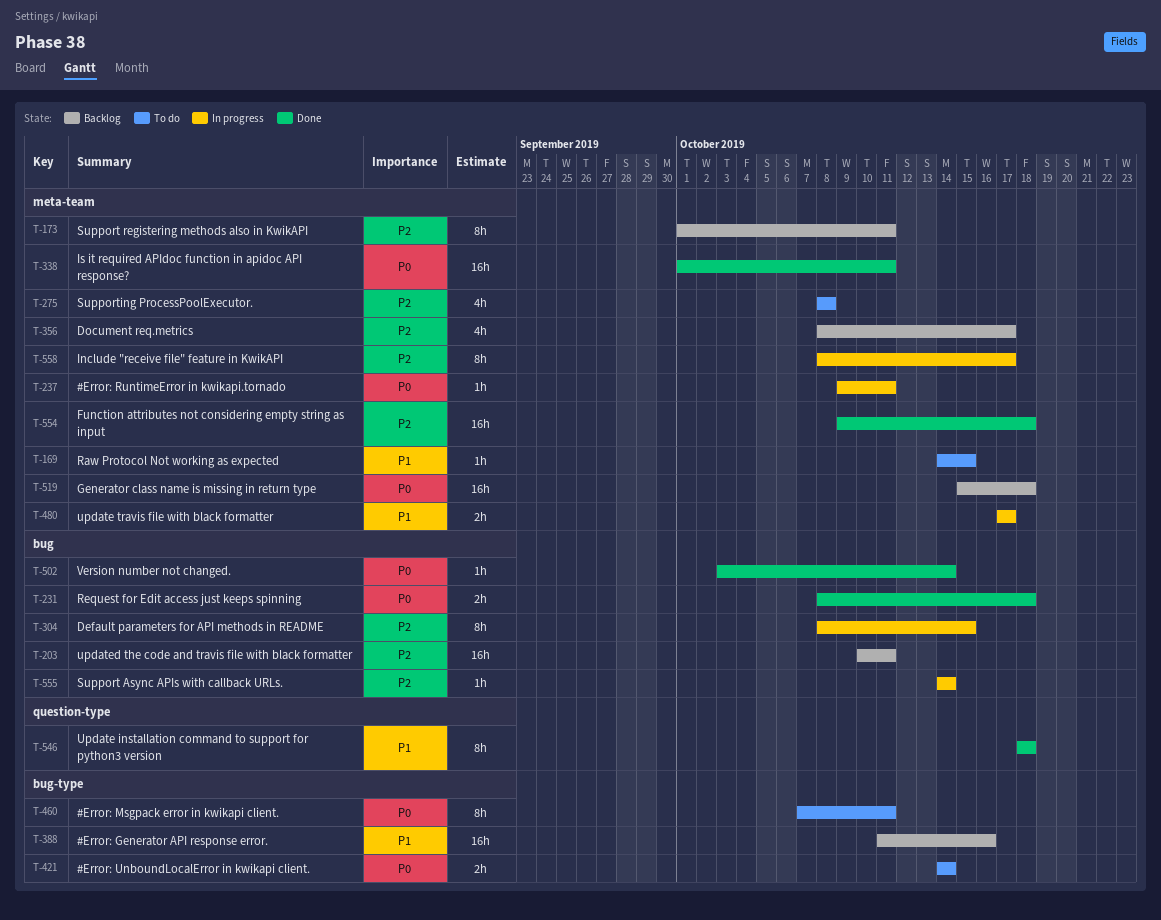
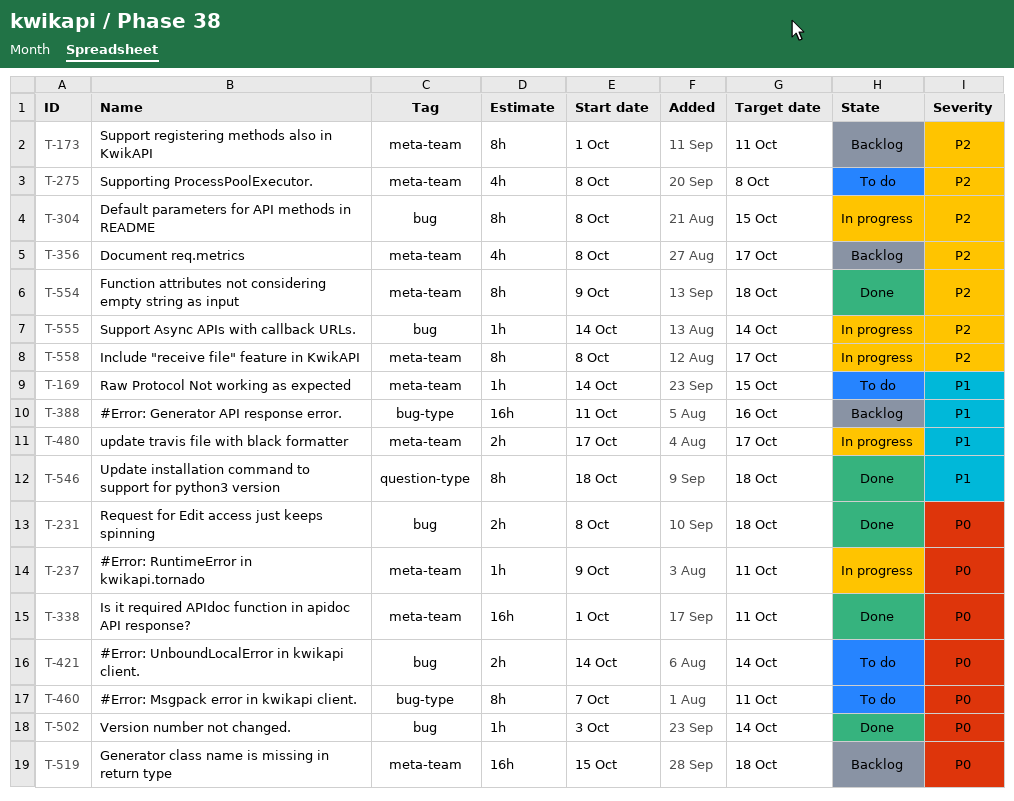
T-203: present -> none
T-421, label: bug-type -> bug
T-554, estimate: 16h -> 8h

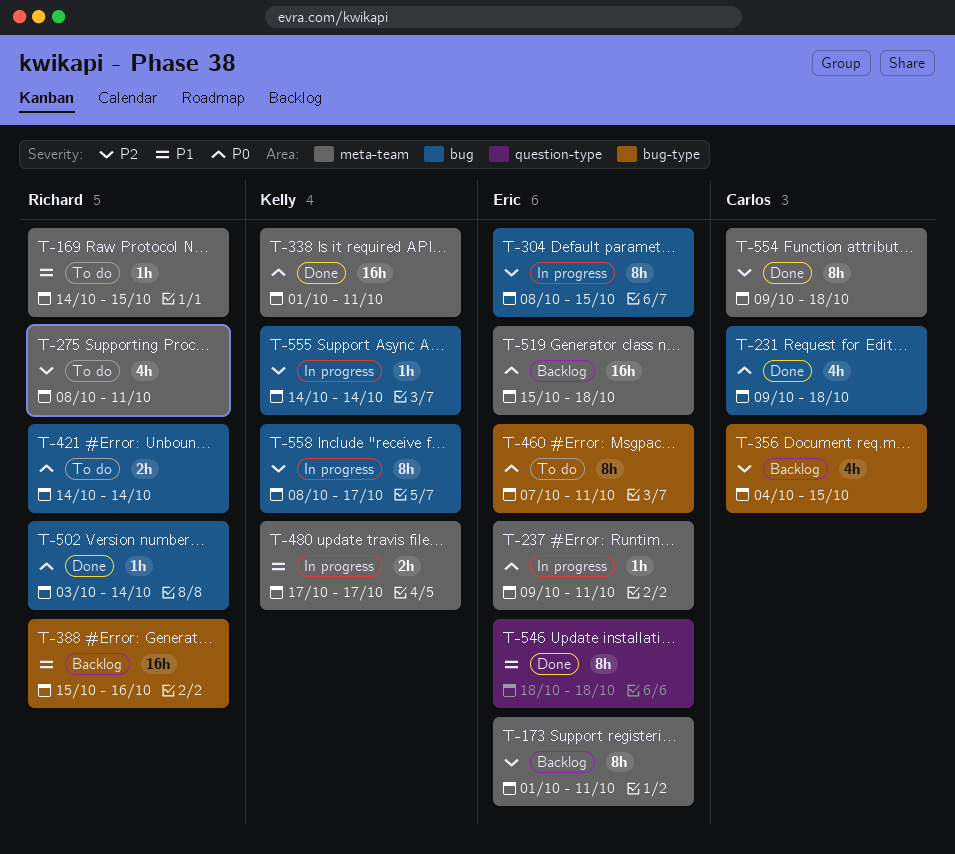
T-231, estimate: 2h -> 4h
T-231, start: Oct 8 -> Oct 9
T-275, due: Oct 8 -> Oct 11
T-356, label: meta-team -> bug-type
T-356, start: Oct 8 -> Oct 4
T-356, due: Oct 17 -> Oct 15
T-388, start: Oct 11 -> Oct 15
T-558, label: meta-team -> bug

